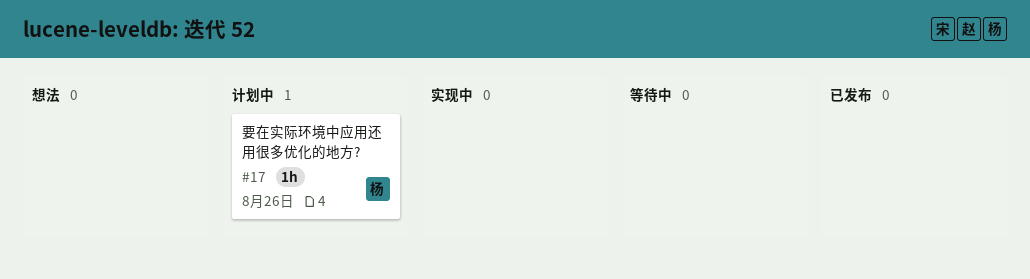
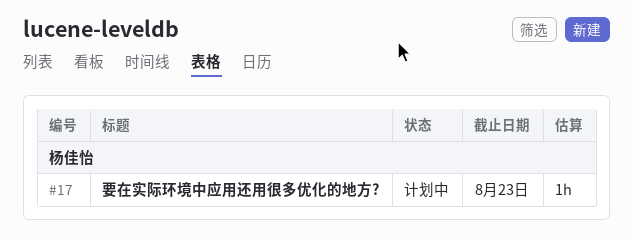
#17, due: Aug 26 -> Aug 23

